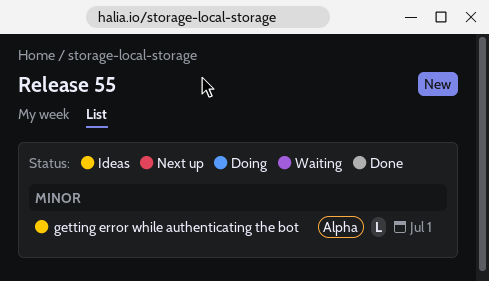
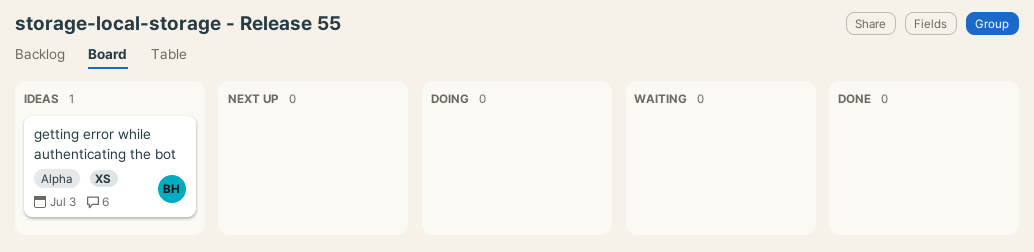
getting error while authenticating the bot, estimate: L -> XS
getting error while authenticating the bot, due: Jul 1 -> Jul 3

